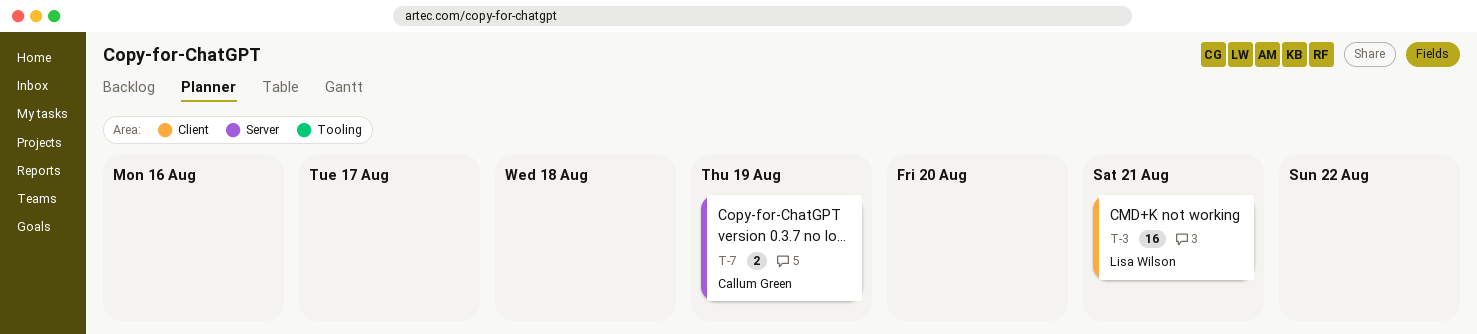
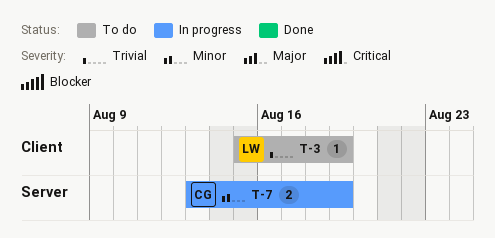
T-3, estimate: 16 -> 1
T-3, due: Aug 21 -> Aug 19

